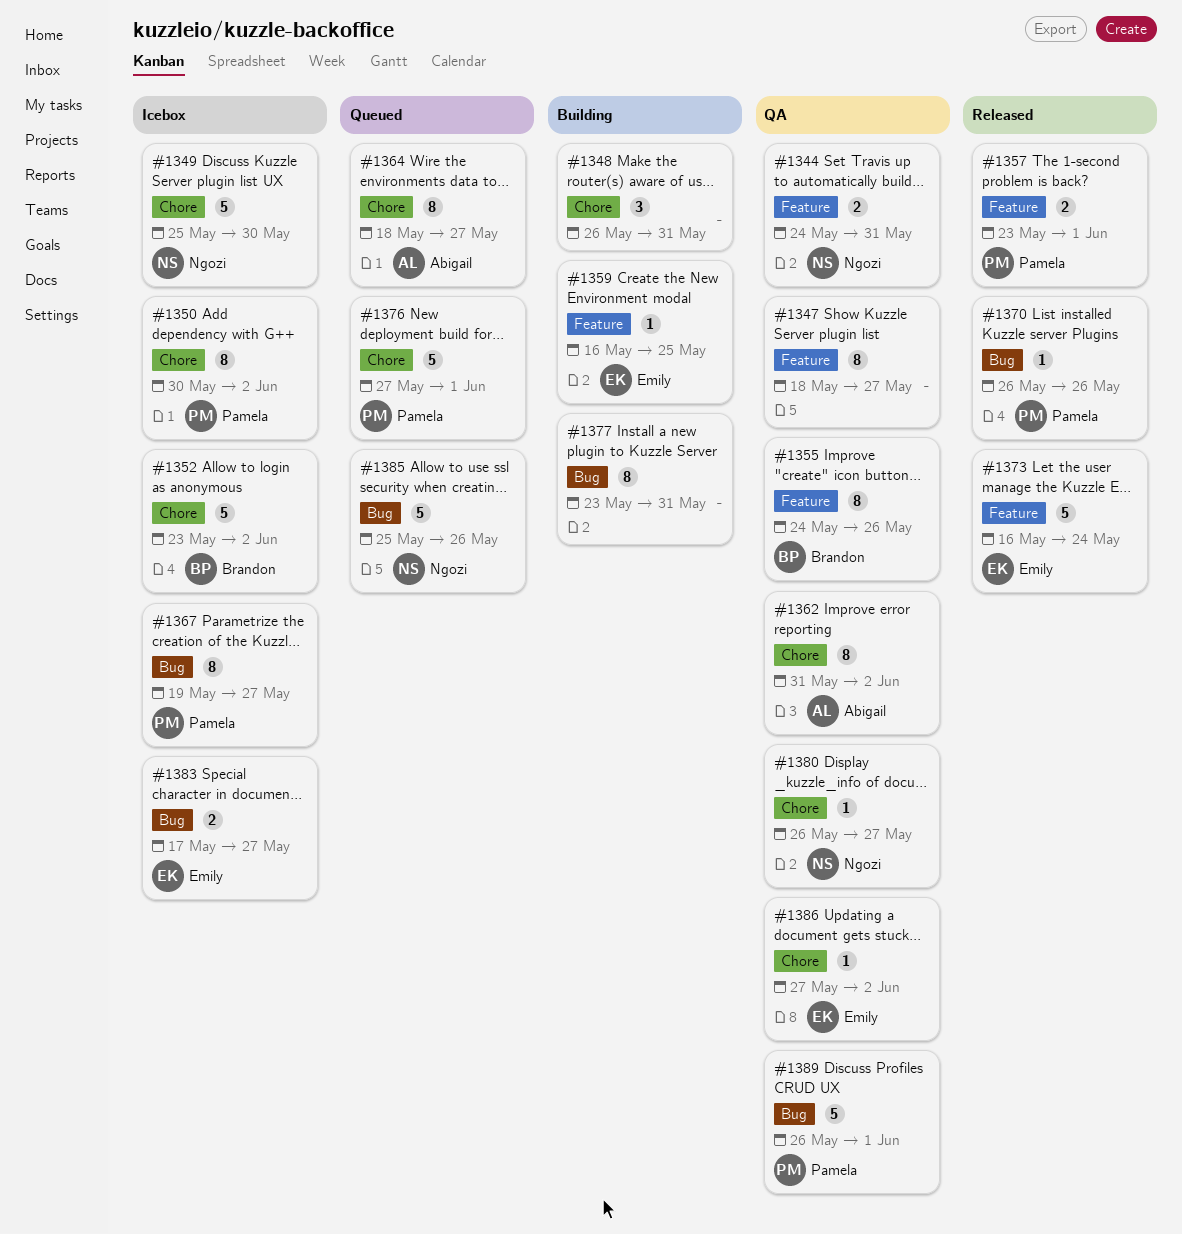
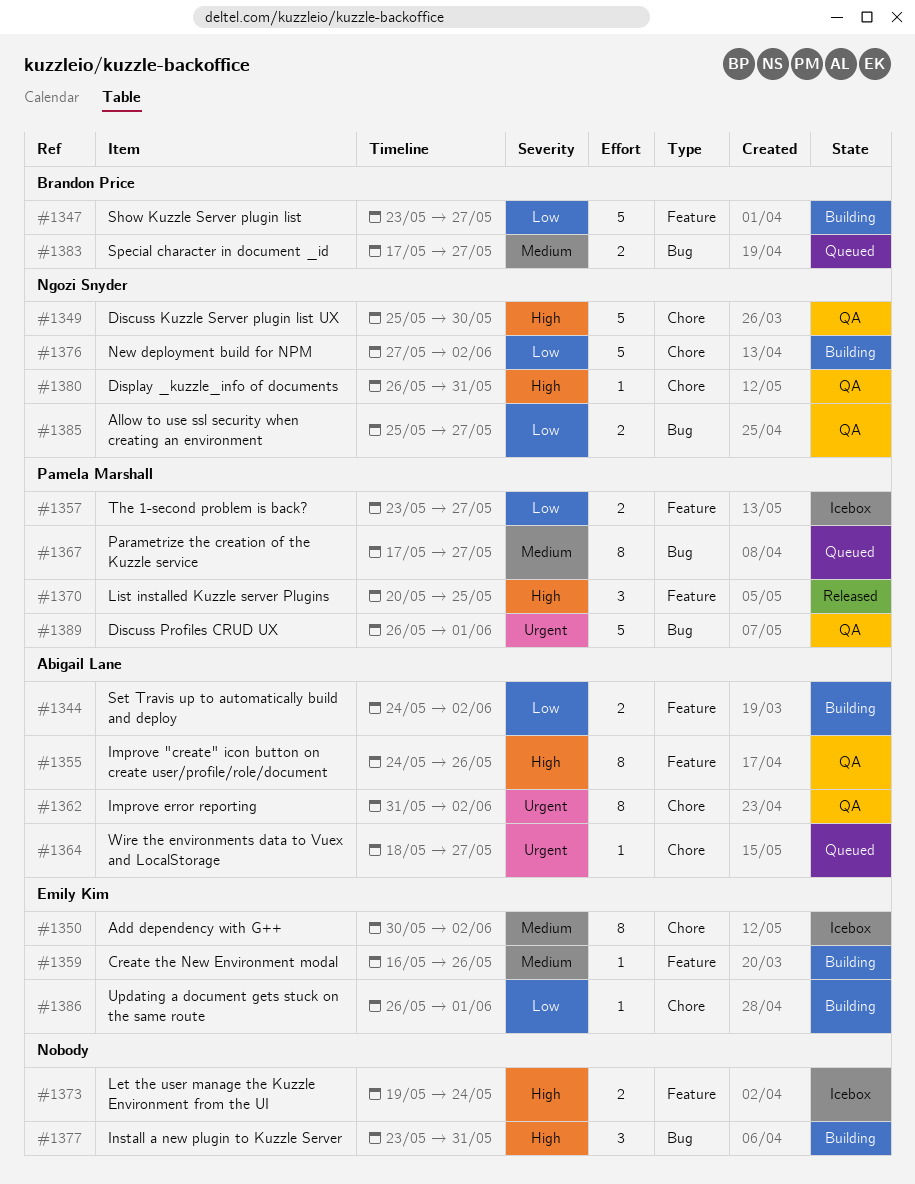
#1344, status: QA -> Building
#1344, owner: Ngozi Snyder -> Abigail Lane
#1344, due: May 31 -> Jun 2
#1347, status: QA -> Building
#1347, owner: none -> Brandon Price
#1347, estimate: 8 -> 5
#1347, start: May 18 -> May 23
#1348: present -> none
#1349, status: Icebox -> QA
#1350, owner: Pamela Marshall -> Emily Kim
#1352: present -> none
#1355, owner: Brandon Price -> Abigail Lane
#1357, status: Released -> Icebox
#1357, due: Jun 1 -> May 27
#1359, due: May 25 -> May 26
#1364, estimate: 8 -> 1
#1367, status: Icebox -> Queued
#1367, start: May 19 -> May 17
#1370, label: Bug -> Feature
#1370, estimate: 1 -> 3
#1370, start: May 26 -> May 20
#1370, due: May 26 -> May 25
#1373, status: Released -> Icebox
#1373, owner: Emily Kim -> none
#1373, estimate: 5 -> 2
#1373, start: May 16 -> May 19
#1376, status: Queued -> Building
#1376, owner: Pamela Marshall -> Ngozi Snyder
#1376, due: Jun 1 -> Jun 2
#1377, estimate: 8 -> 3
#1380, due: May 27 -> May 31
#1383, status: Icebox -> Queued
#1383, owner: Emily Kim -> Brandon Price
#1385, status: Queued -> QA
#1385, estimate: 5 -> 2
#1385, due: May 26 -> May 27
#1386, status: QA -> Building
#1386, start: May 27 -> May 26
#1386, due: Jun 2 -> Jun 1

